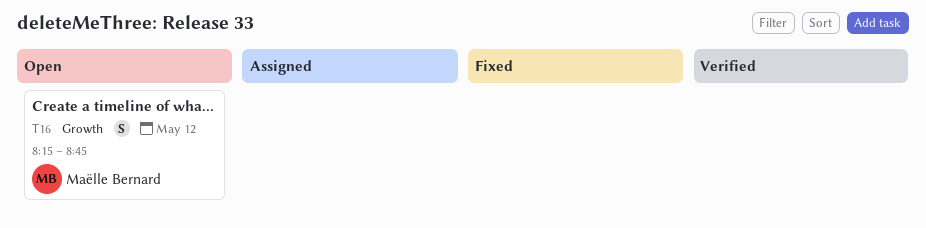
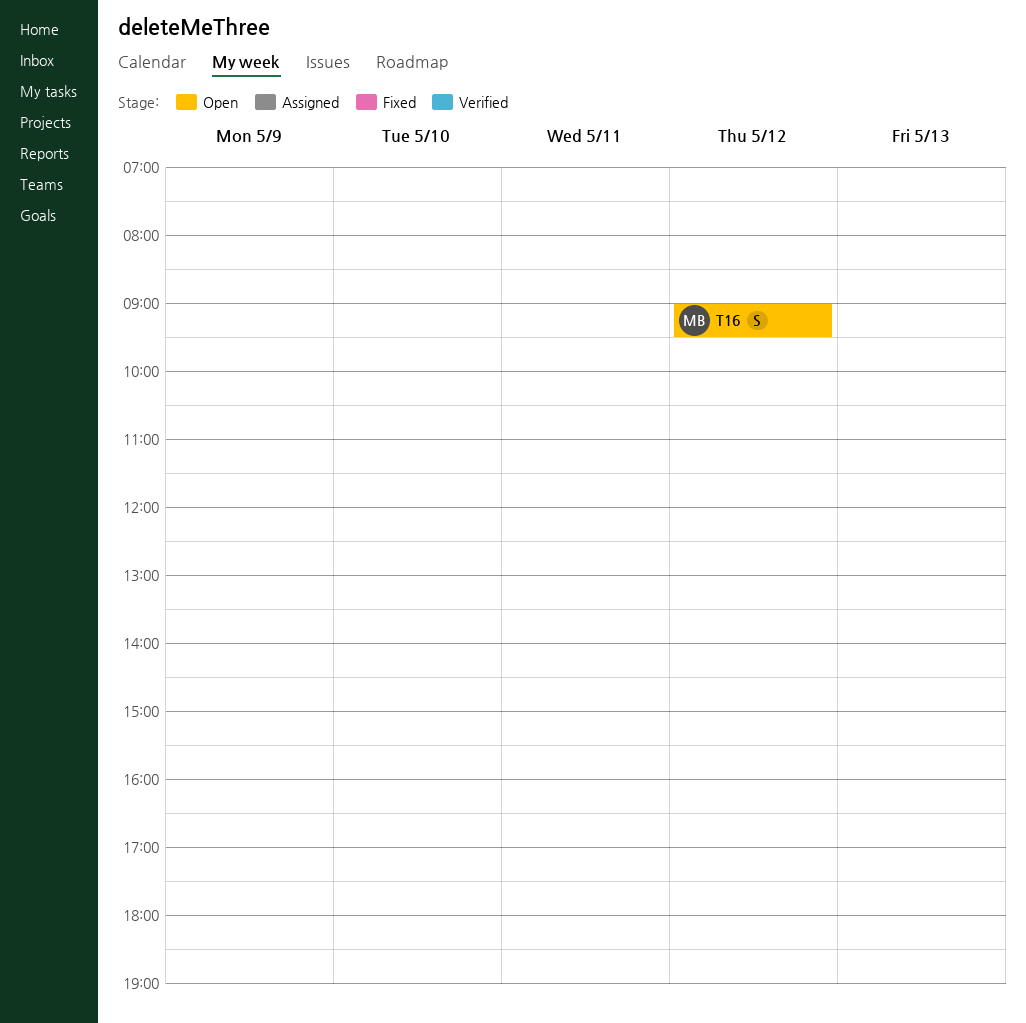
T16, begins: 08:15 -> 09:00
T16, ends: 08:45 -> 09:30

